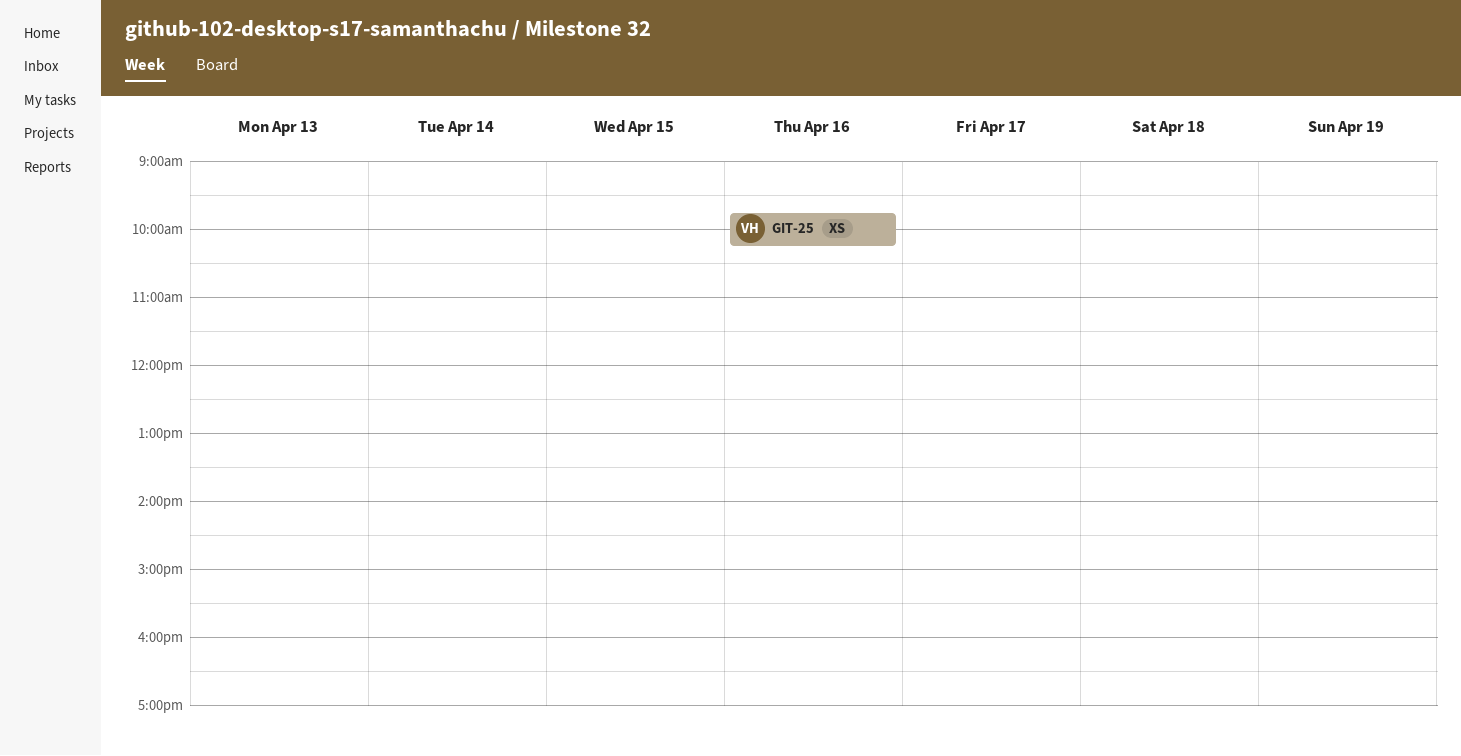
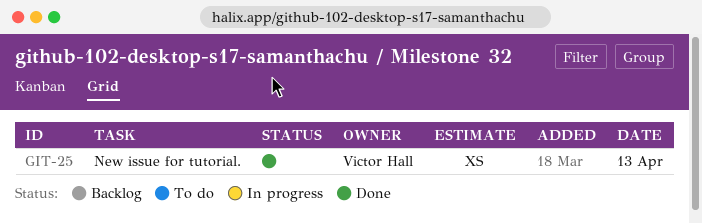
GIT-25, day: Apr 16 -> Apr 13

